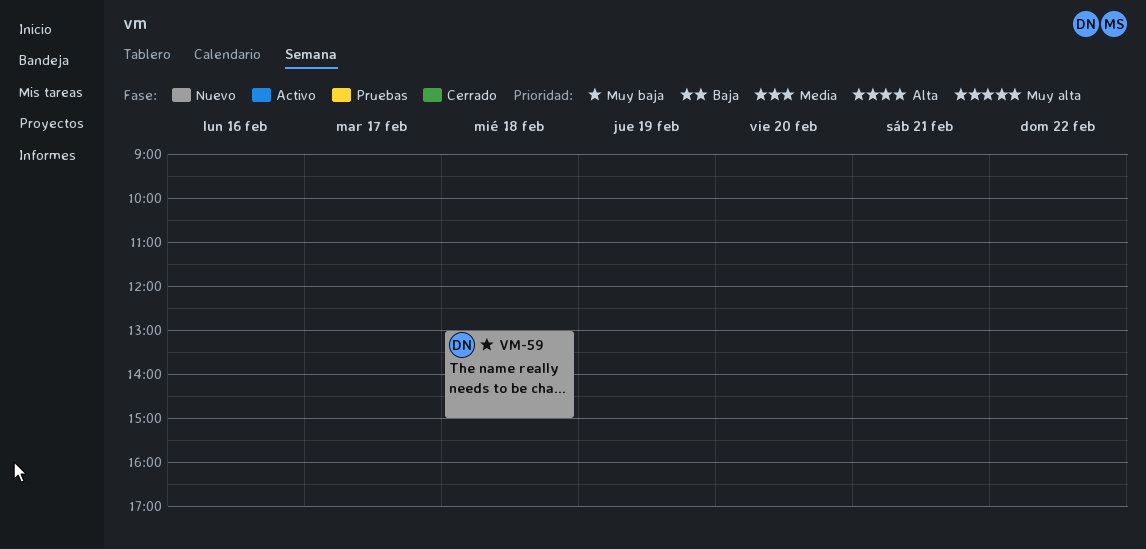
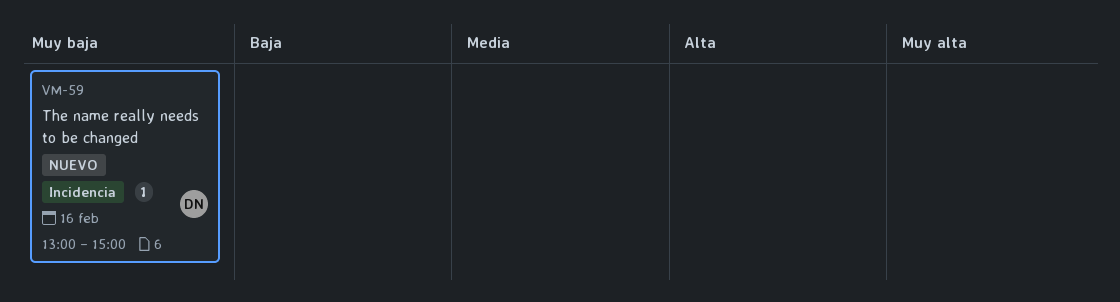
VM-59, day: Feb 18 -> Feb 16

